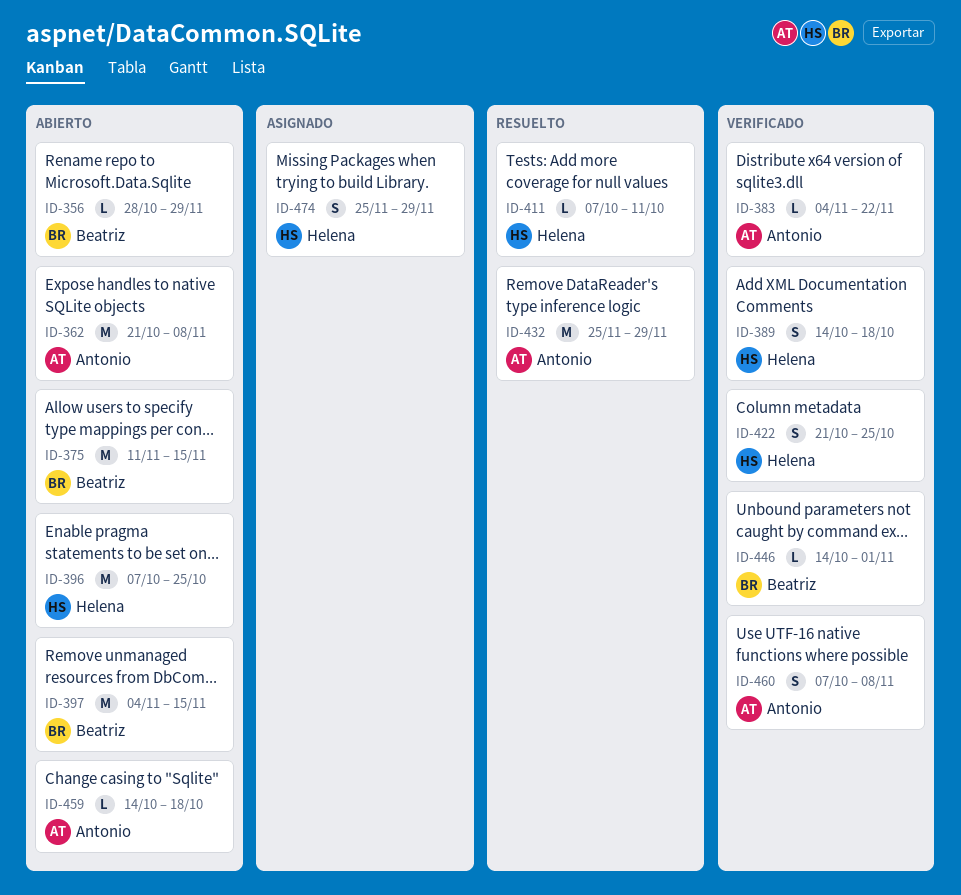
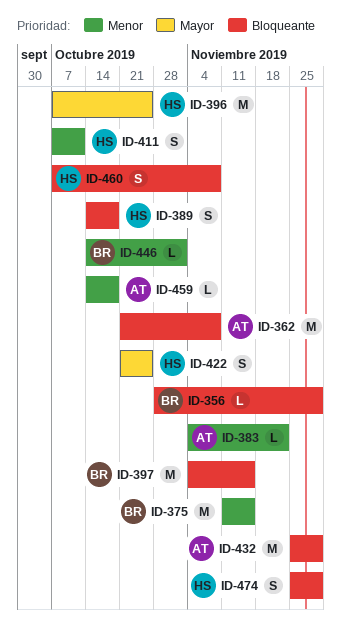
ID-411, estimate: L -> S
ID-460, owner: Antonio -> Helena

